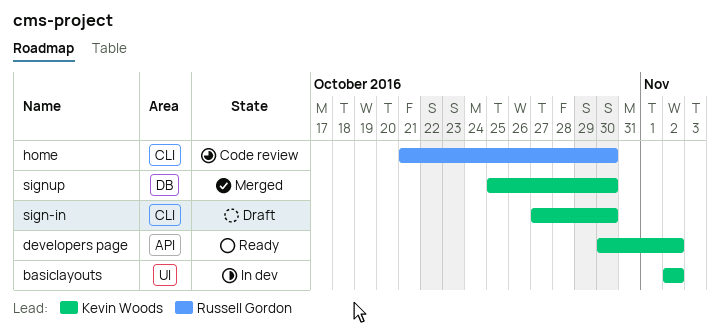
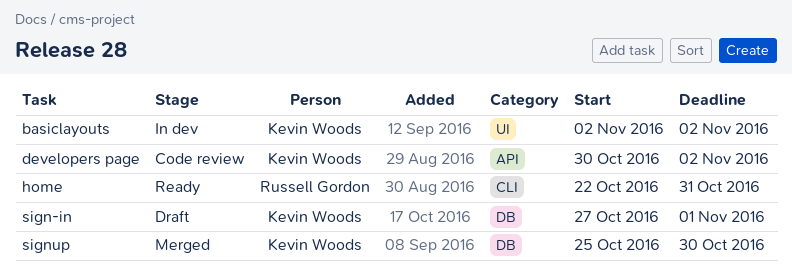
developers page, status: Ready -> Code review
home, status: Code review -> Ready
home, start: Oct 21 -> Oct 22
home, due: Oct 30 -> Oct 31
sign-in, label: CLI -> DB
sign-in, due: Oct 30 -> Nov 1

